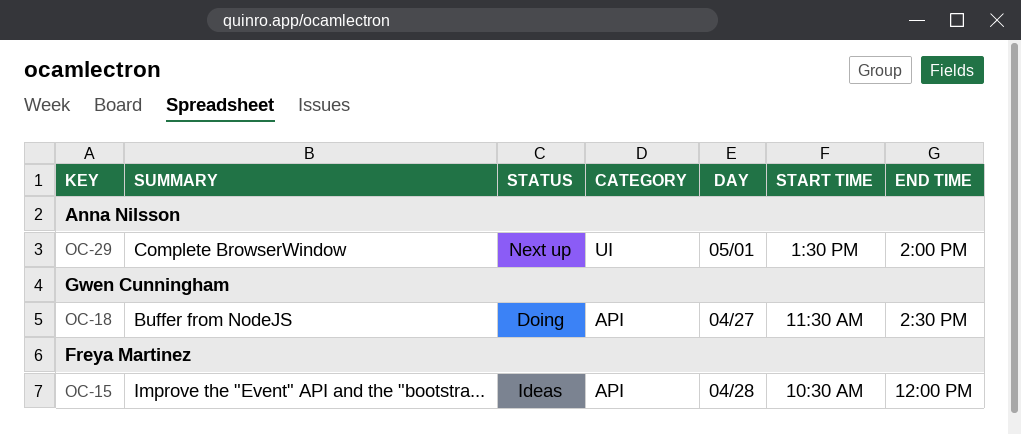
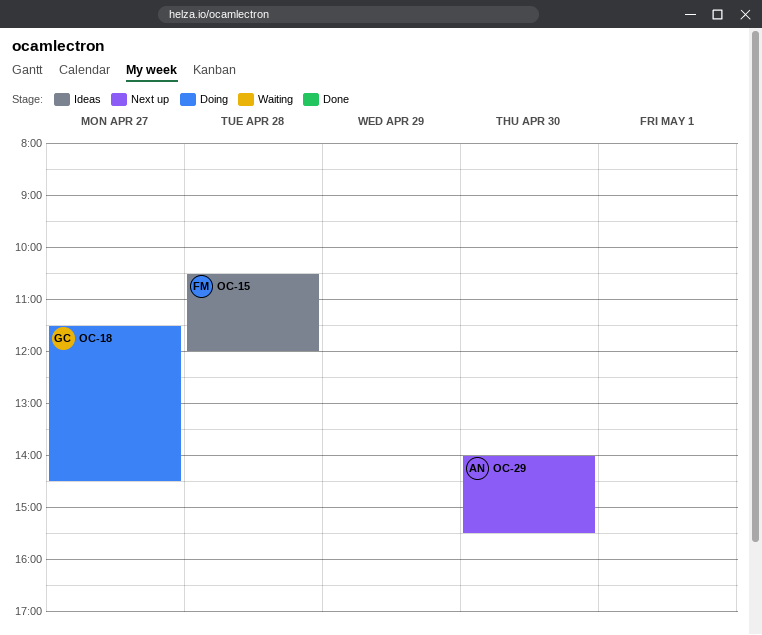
OC-29, day: May 1 -> Apr 30
OC-29, begins: 13:30 -> 14:00
OC-29, ends: 14:00 -> 15:30

